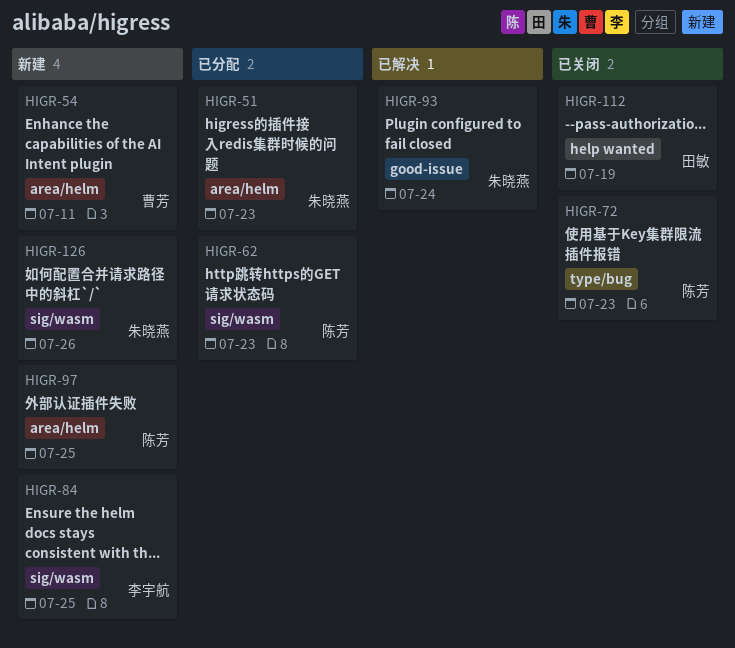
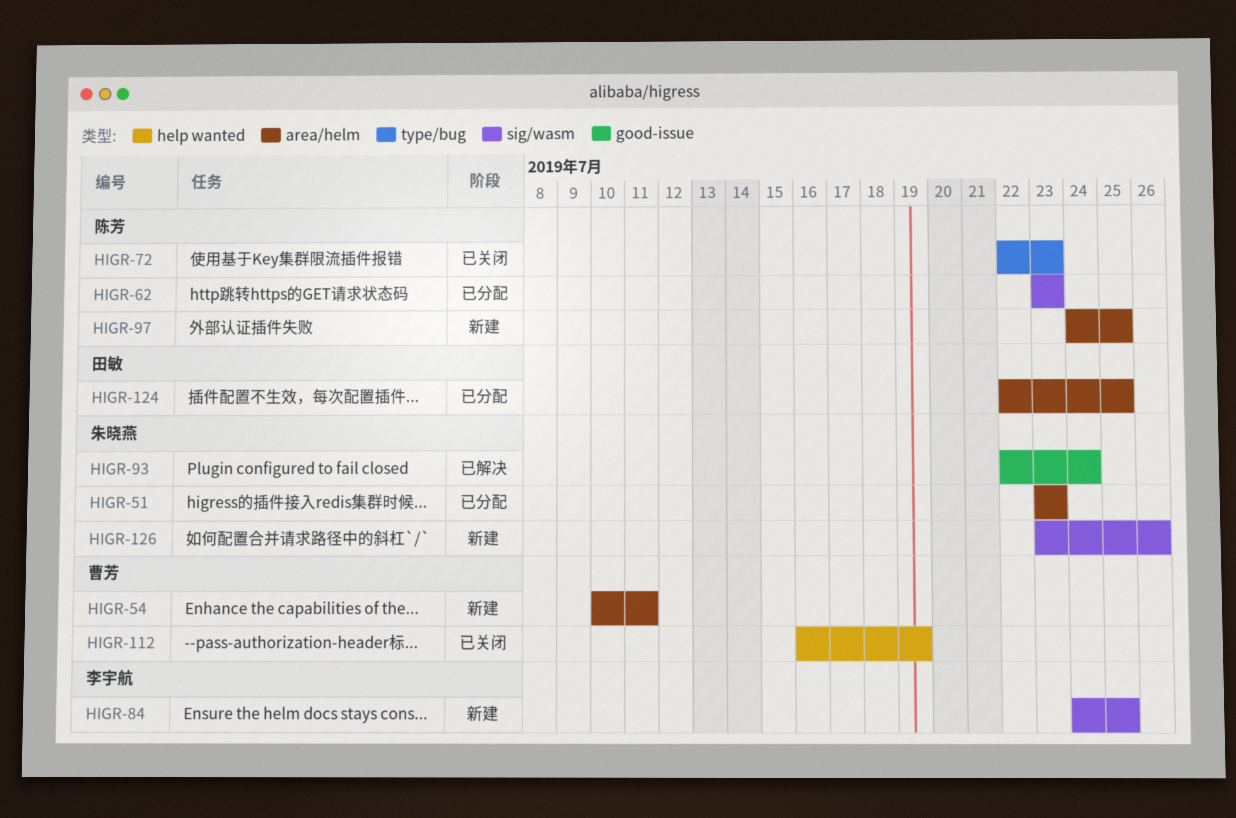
HIGR-112, owner: 田敏 -> 曹芳
HIGR-124: none -> present

